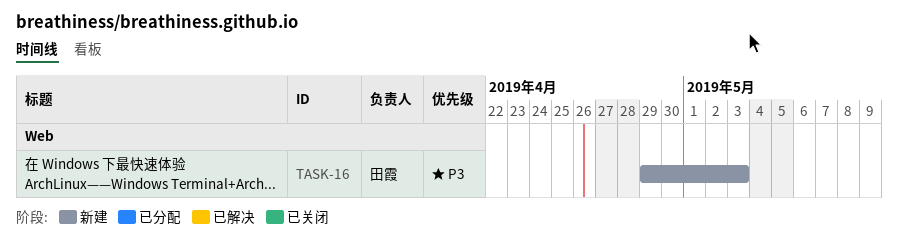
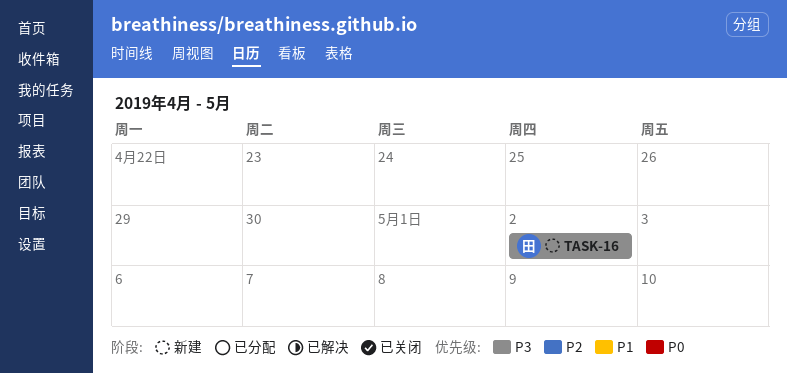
TASK-16, start: Apr 29 -> May 2
TASK-16, due: May 3 -> May 2

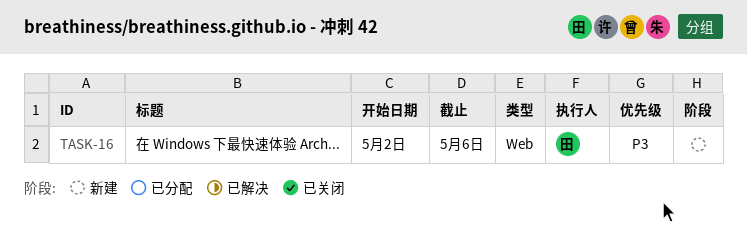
TASK-16, due: May 2 -> May 6

